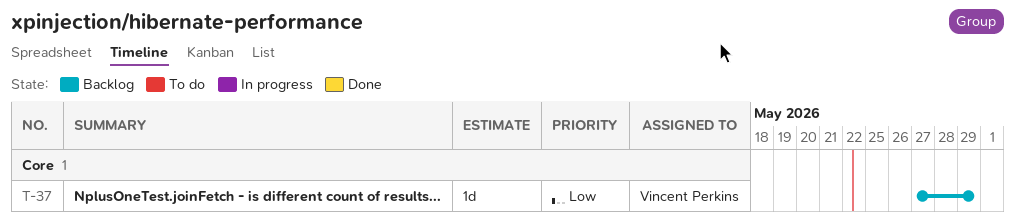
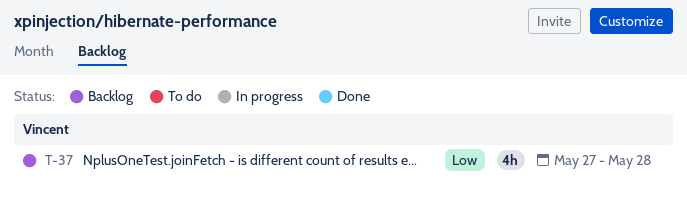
T-37, estimate: 1d -> 4h
T-37, due: May 29 -> May 28

